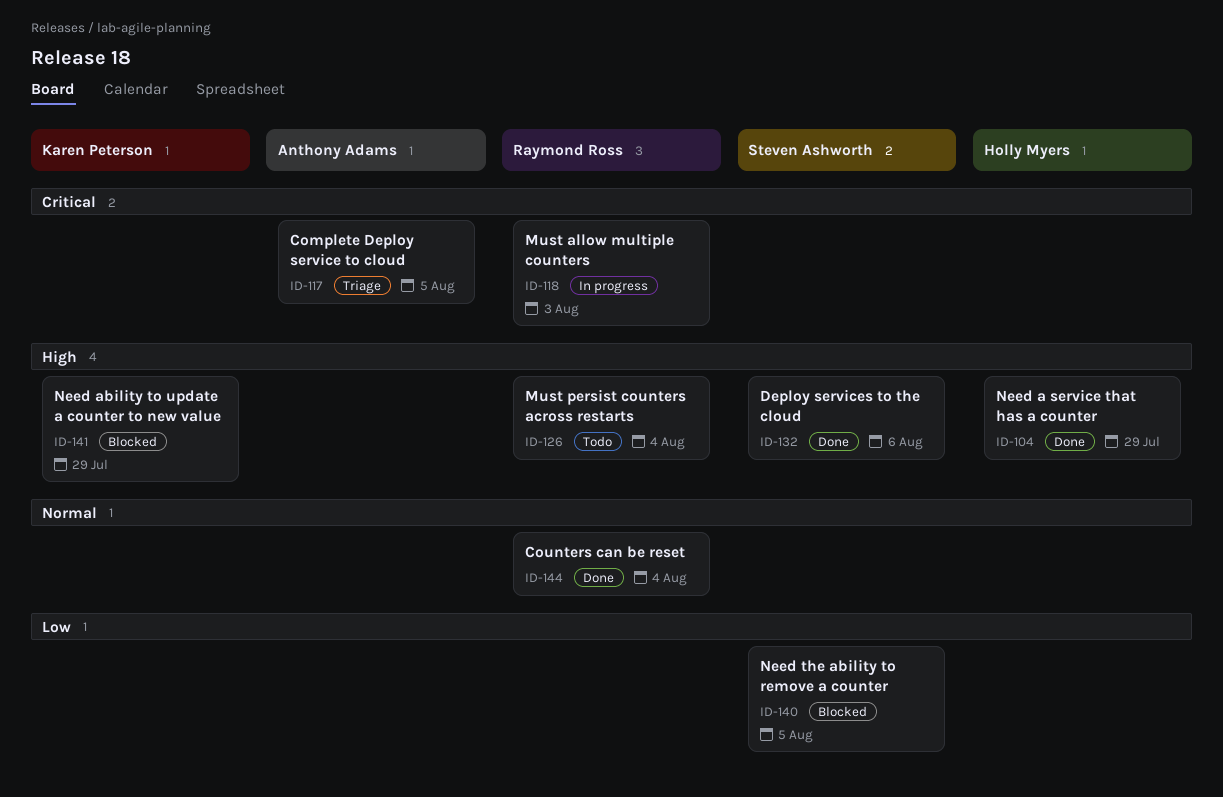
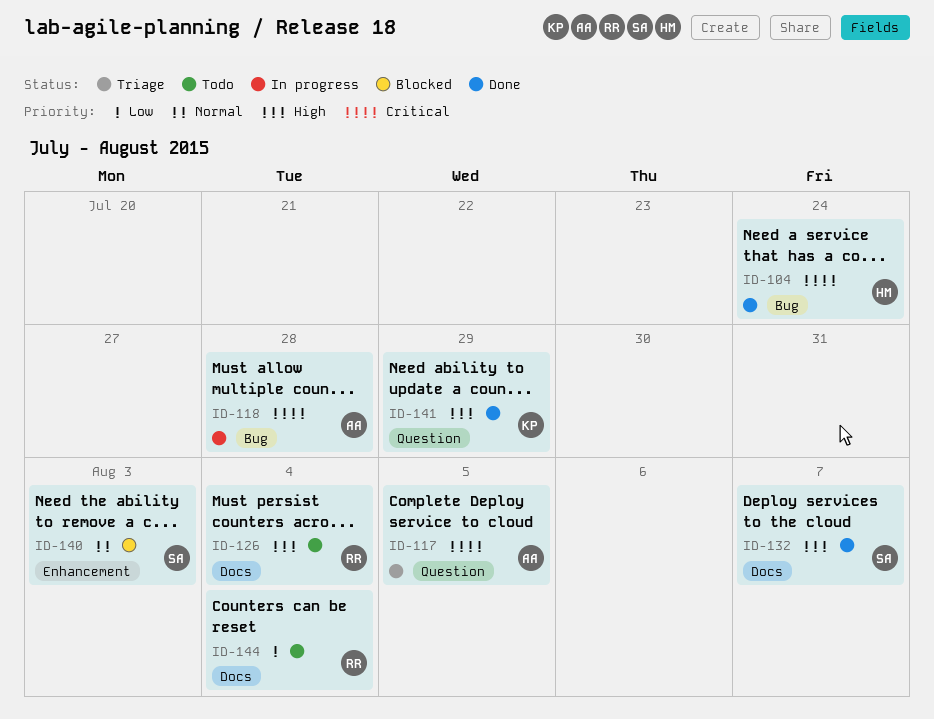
ID-104, priority: High -> Critical
ID-104, due: Jul 29 -> Jul 24
ID-118, owner: Raymond Ross -> Anthony Adams
ID-118, due: Aug 3 -> Jul 28
ID-132, due: Aug 6 -> Aug 7
ID-140, priority: Low -> Normal
ID-140, due: Aug 5 -> Aug 3
ID-141, status: Blocked -> Done
ID-144, status: Done -> Todo
ID-144, priority: Normal -> Low

